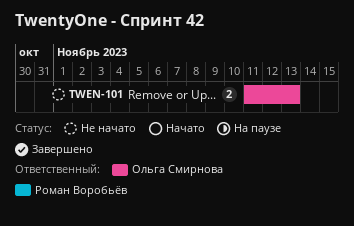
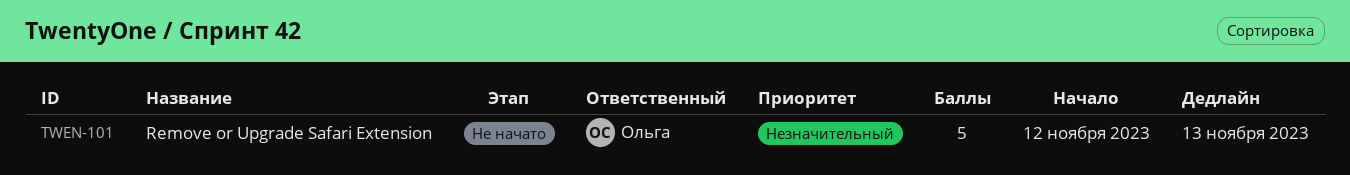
TWEN-101, estimate: 2 -> 5
TWEN-101, start: Nov 11 -> Nov 12

